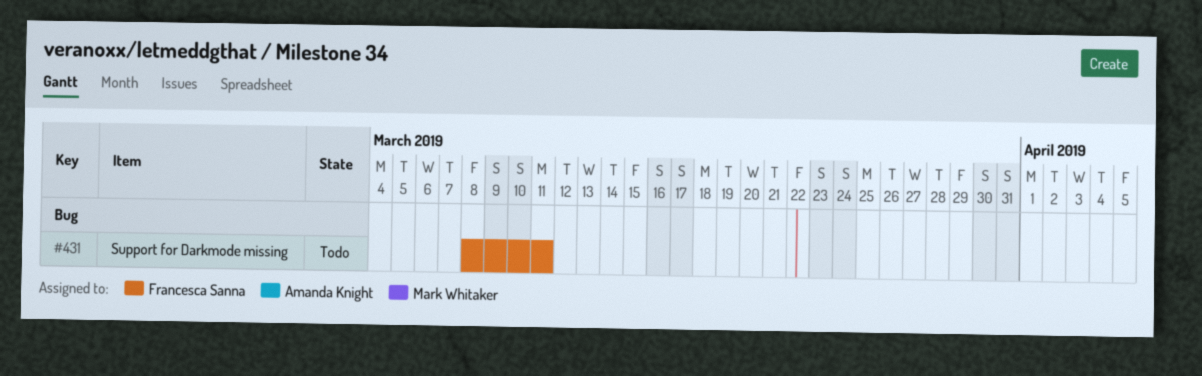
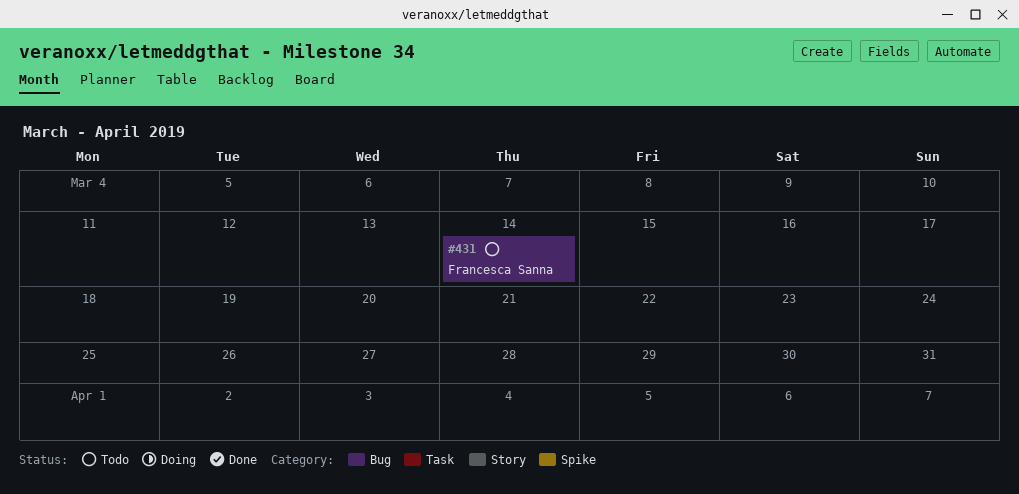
#431, due: Mar 11 -> Mar 14

